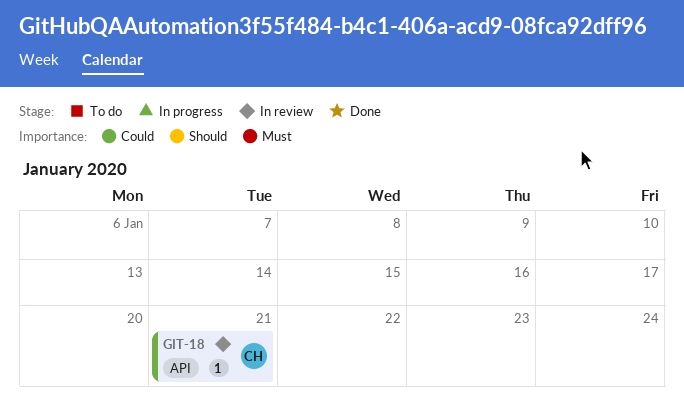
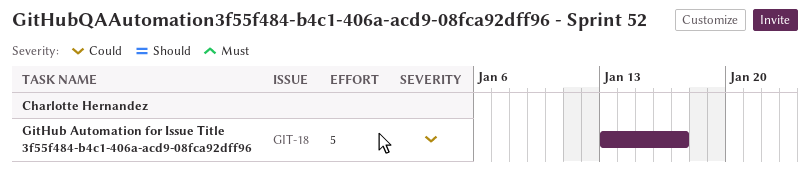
GIT-18, estimate: 1 -> 5
GIT-18, due: Jan 21 -> Jan 17

